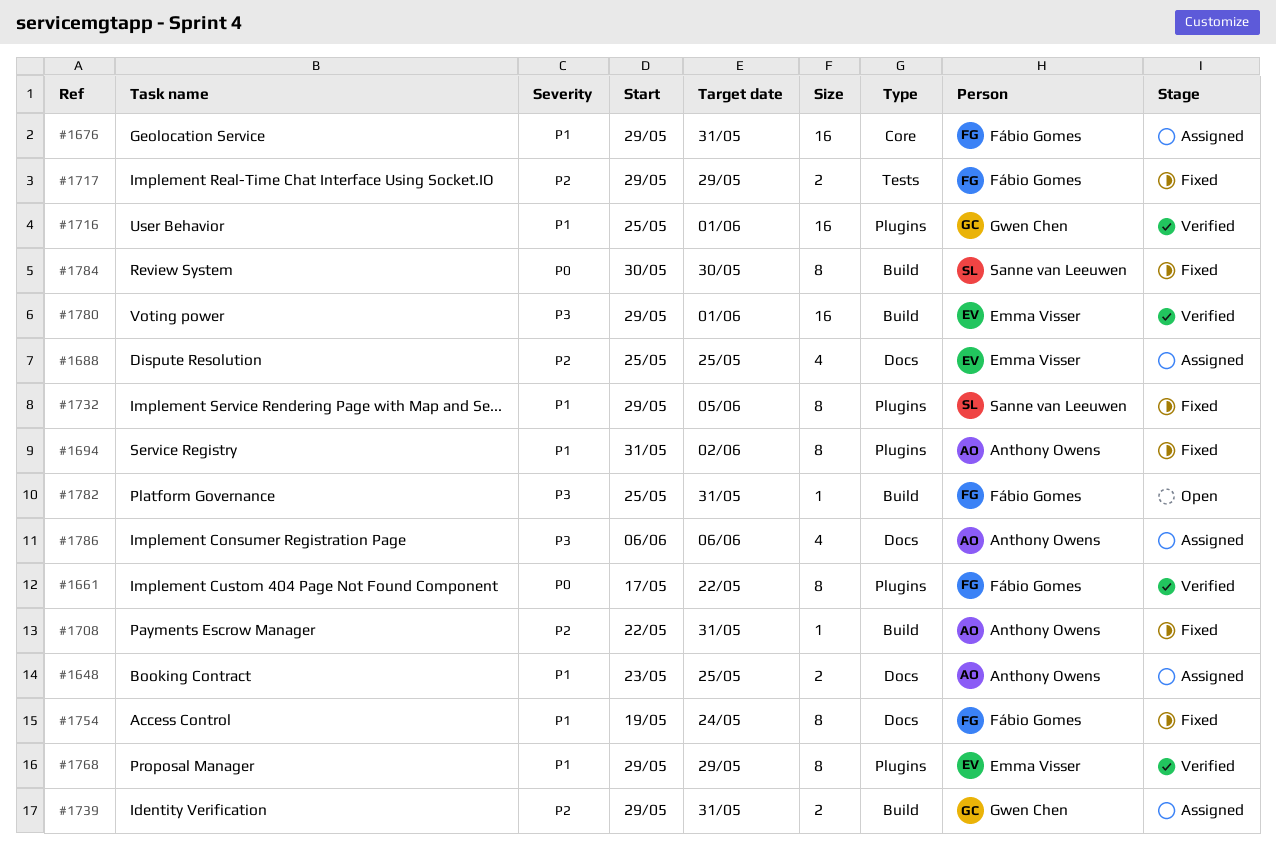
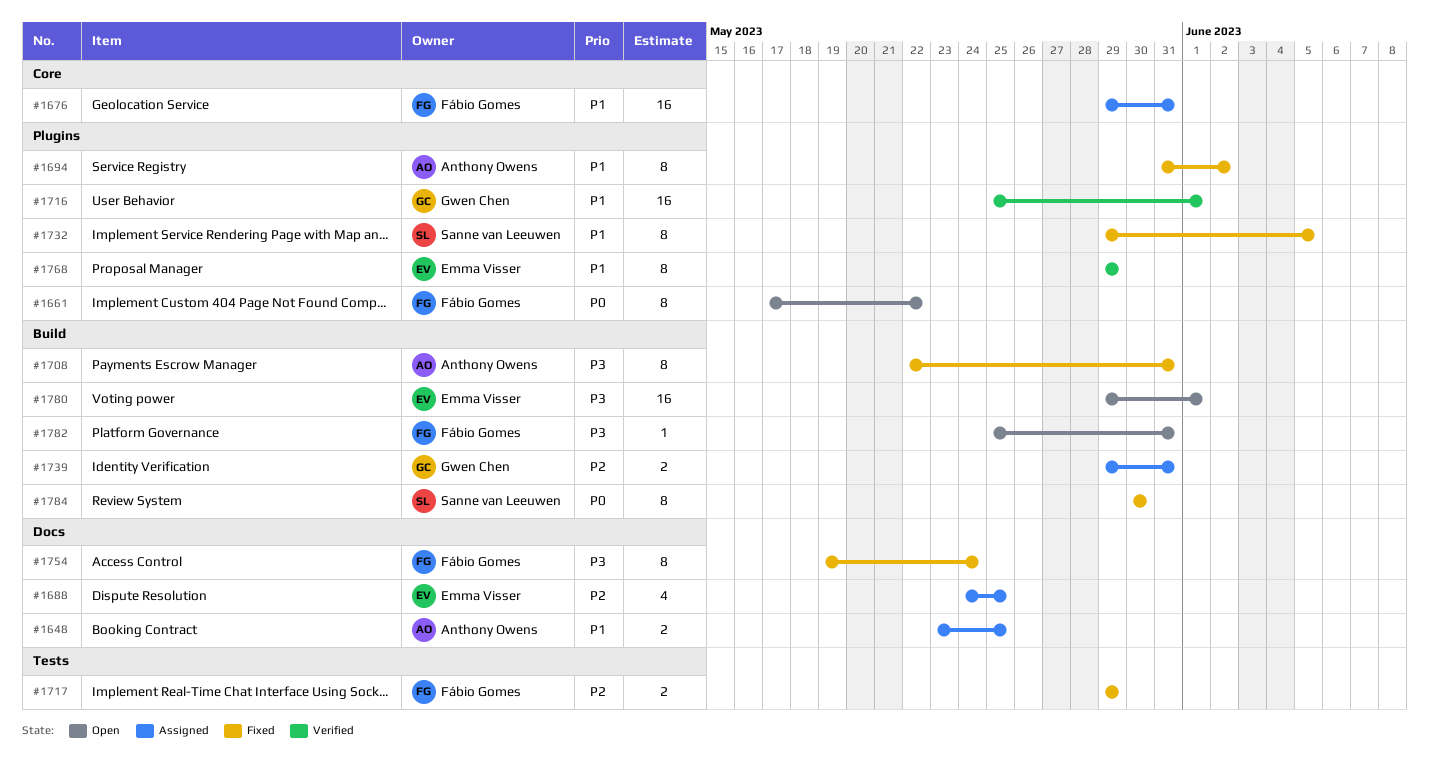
#1661, status: Verified -> Open
#1688, start: May 25 -> May 24
#1708, priority: P2 -> P3
#1708, estimate: 1 -> 8
#1754, priority: P1 -> P3
#1780, status: Verified -> Open
#1786: present -> none

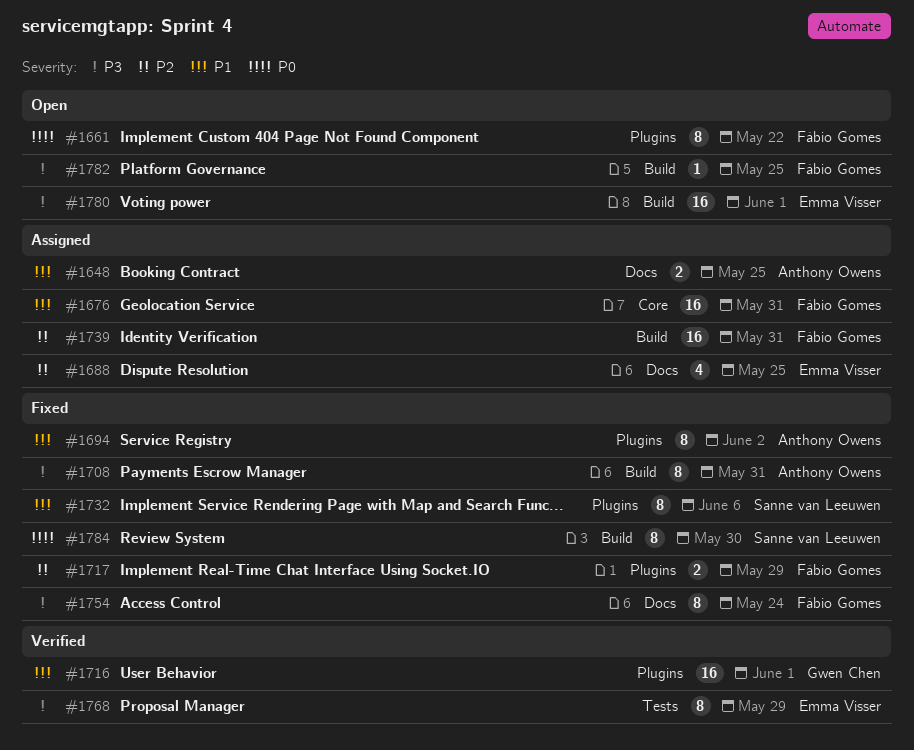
#1717, label: Tests -> Plugins
#1732, due: Jun 5 -> Jun 6
#1739, owner: Gwen Chen -> Fábio Gomes
#1739, estimate: 2 -> 16
#1768, priority: P1 -> P3
#1768, label: Plugins -> Tests
#1782, due: May 31 -> May 25

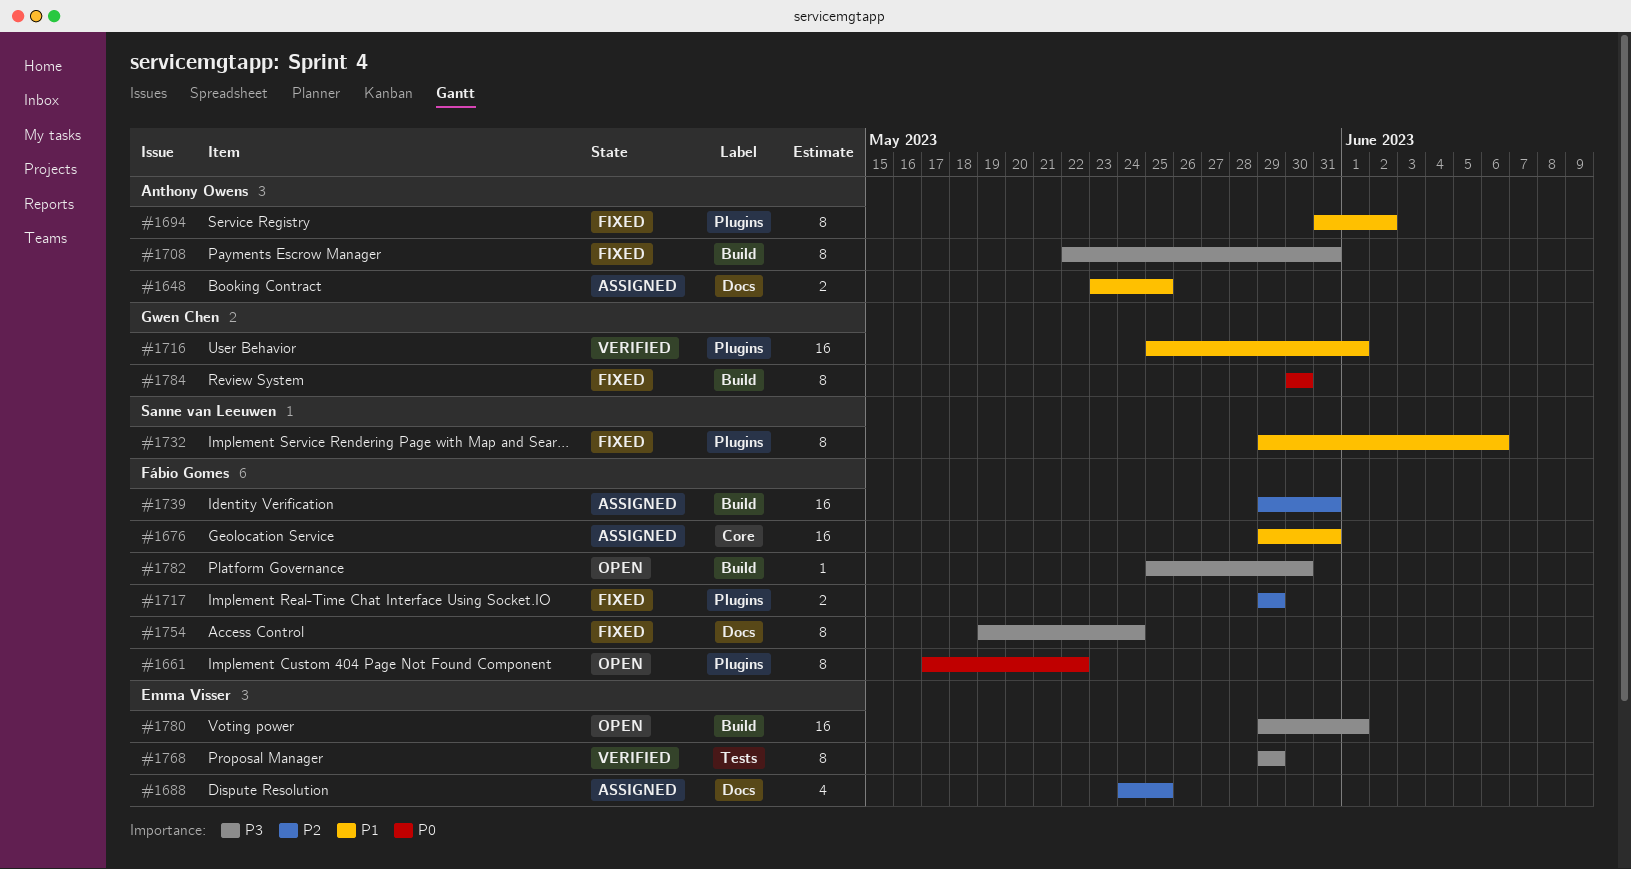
#1782, due: May 25 -> May 30
#1784, owner: Sanne van Leeuwen -> Gwen Chen

